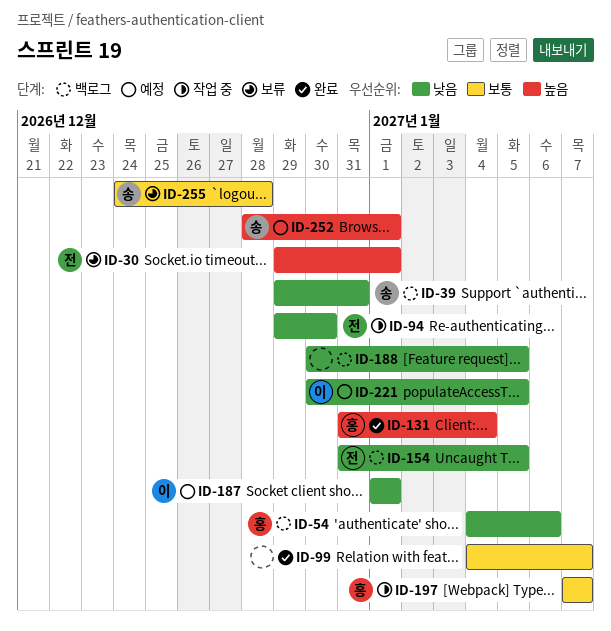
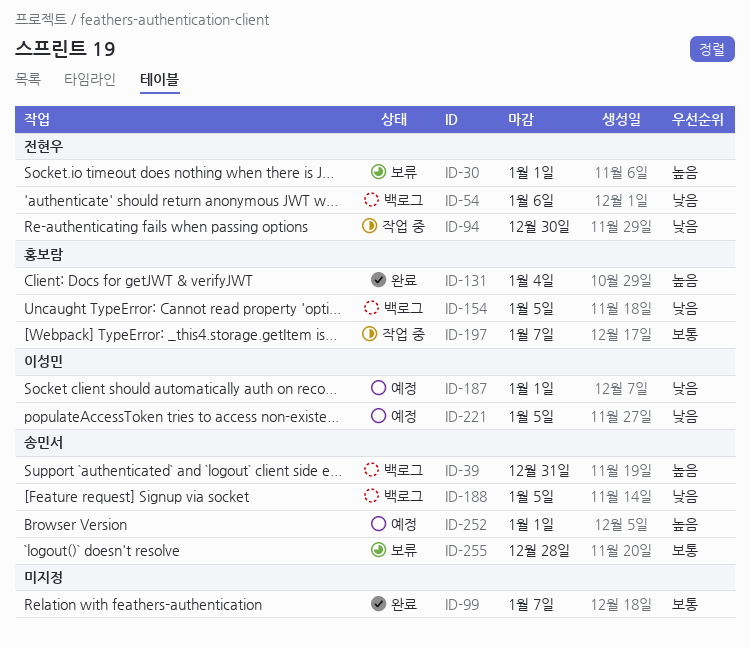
ID-39, priority: 낮음 -> 높음
ID-54, owner: 홍보람 -> 전현우
ID-154, owner: 전현우 -> 홍보람
ID-188, owner: none -> 송민서

